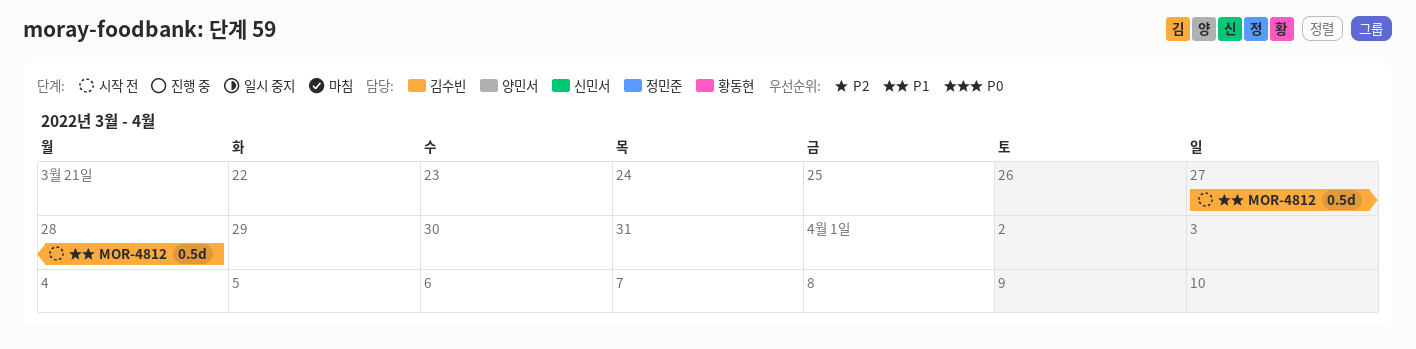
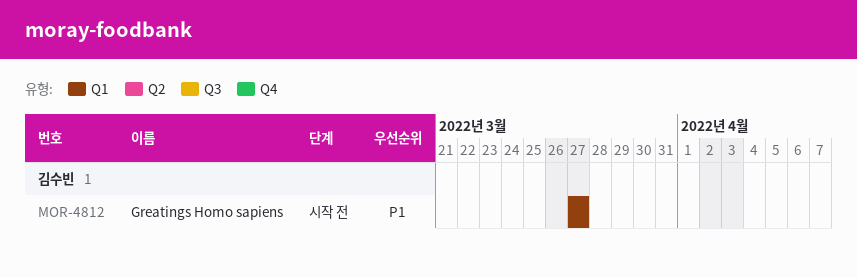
MOR-4812, due: Mar 28 -> Mar 27

